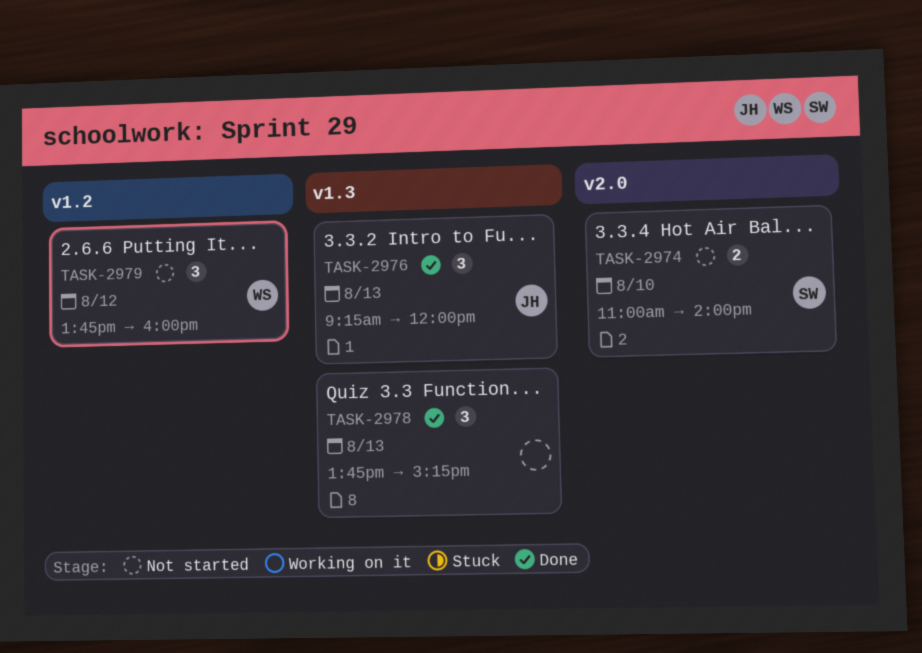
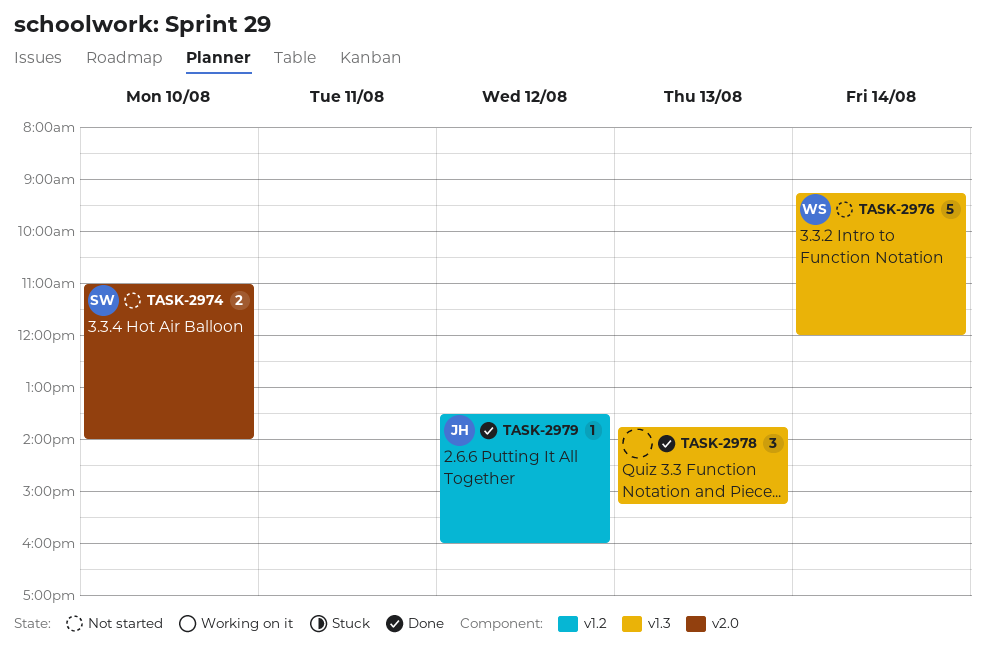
TASK-2976, status: Done -> Not started
TASK-2976, owner: JH -> WS
TASK-2976, estimate: 3 -> 5
TASK-2976, day: Aug 13 -> Aug 14
TASK-2979, status: Not started -> Done
TASK-2979, owner: WS -> JH
TASK-2979, estimate: 3 -> 1
TASK-2979, begins: 13:45 -> 13:30

